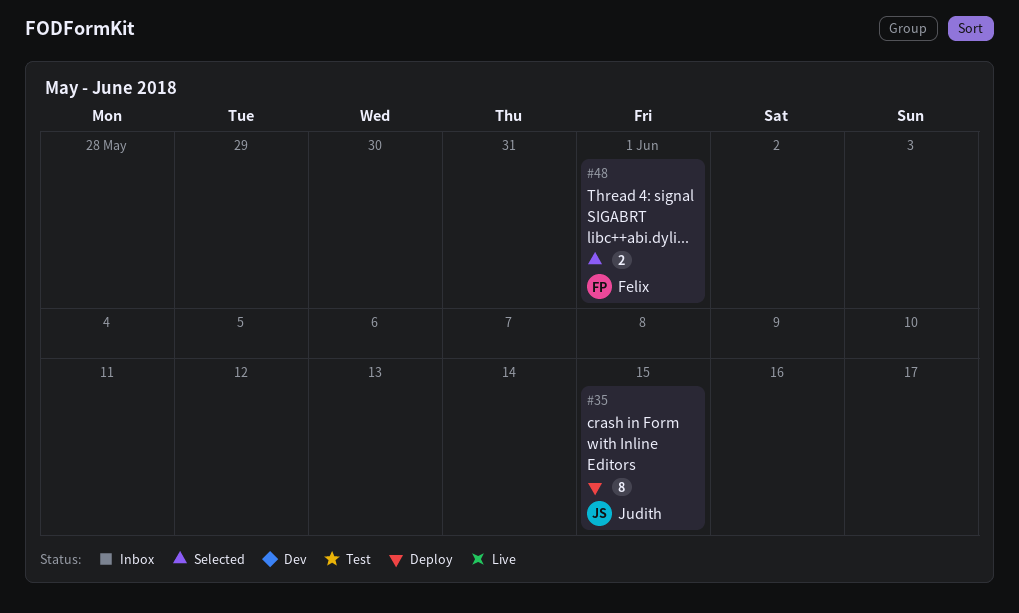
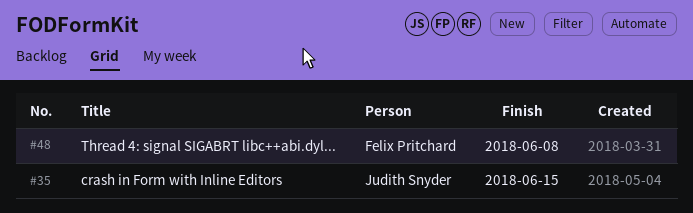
#48, due: Jun 1 -> Jun 8

